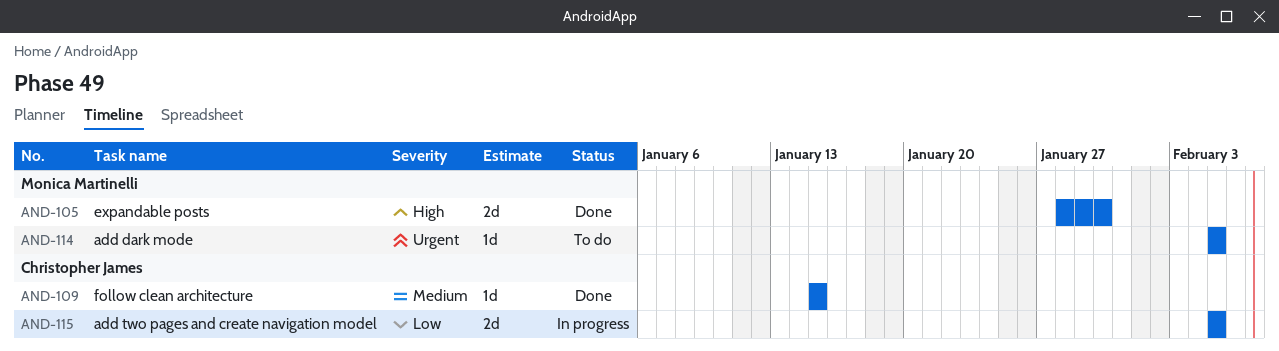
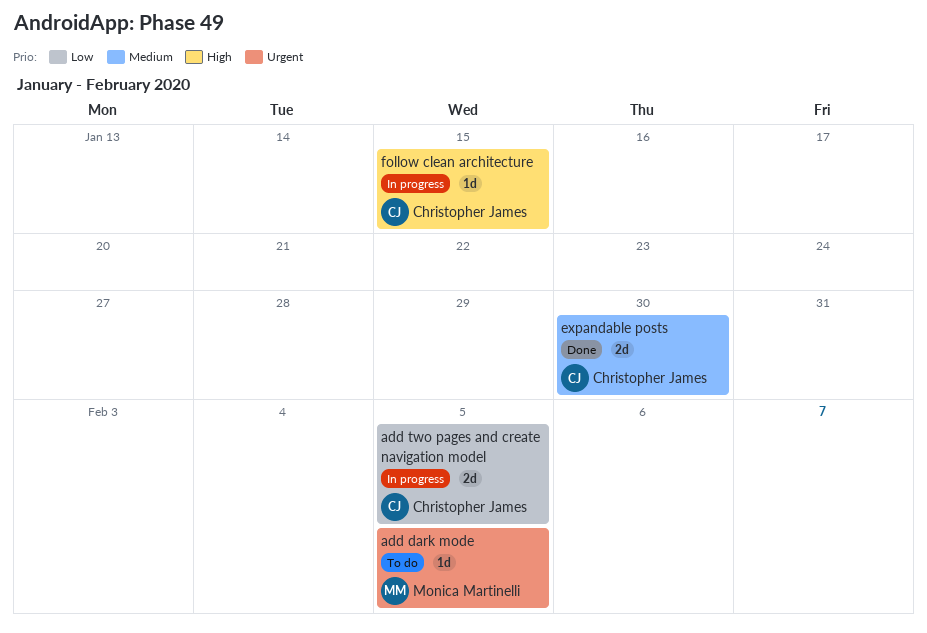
expandable posts, owner: Monica Martinelli -> Christopher James
expandable posts, priority: High -> Medium
follow clean architecture, status: Done -> In progress
follow clean architecture, priority: Medium -> High

